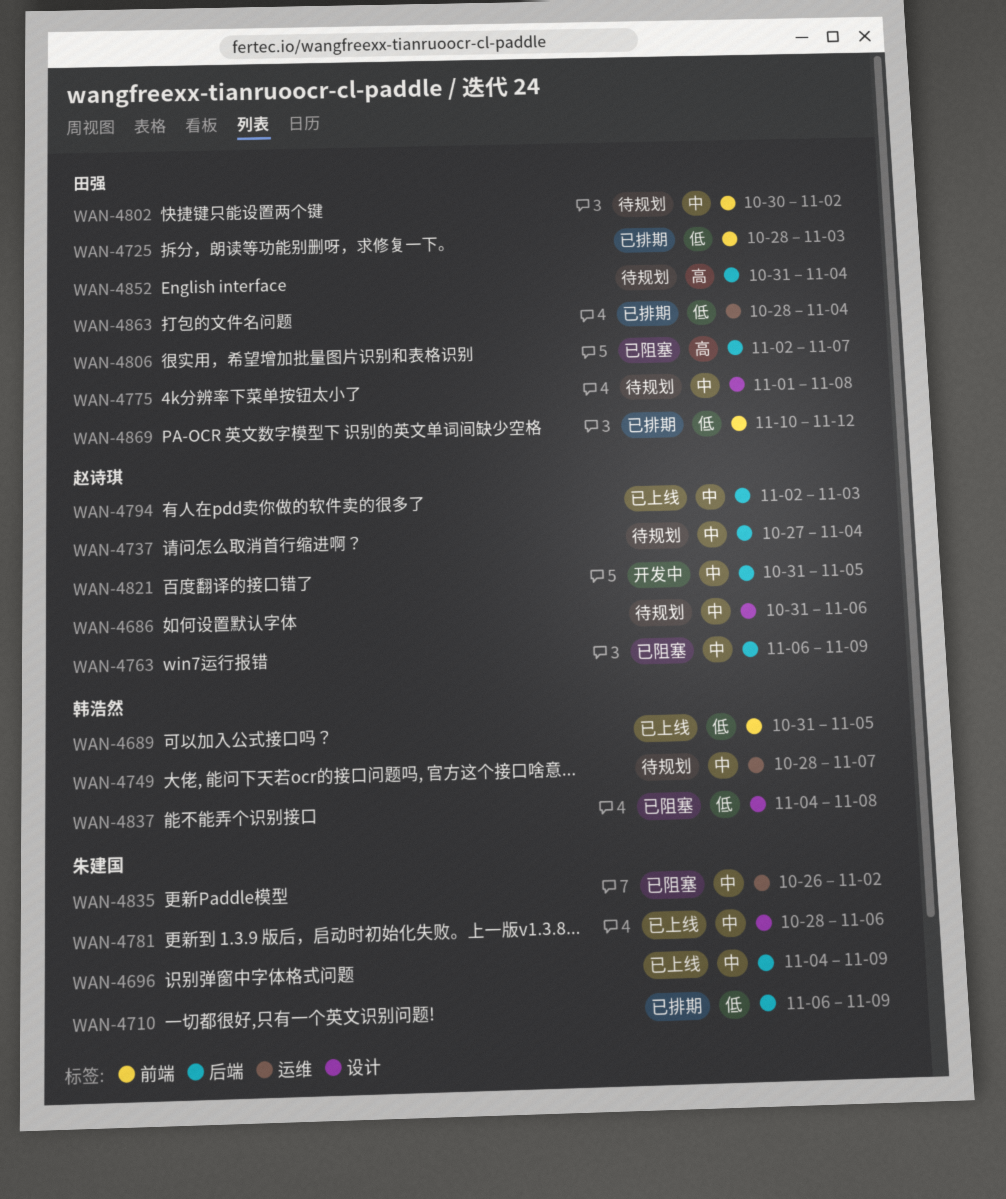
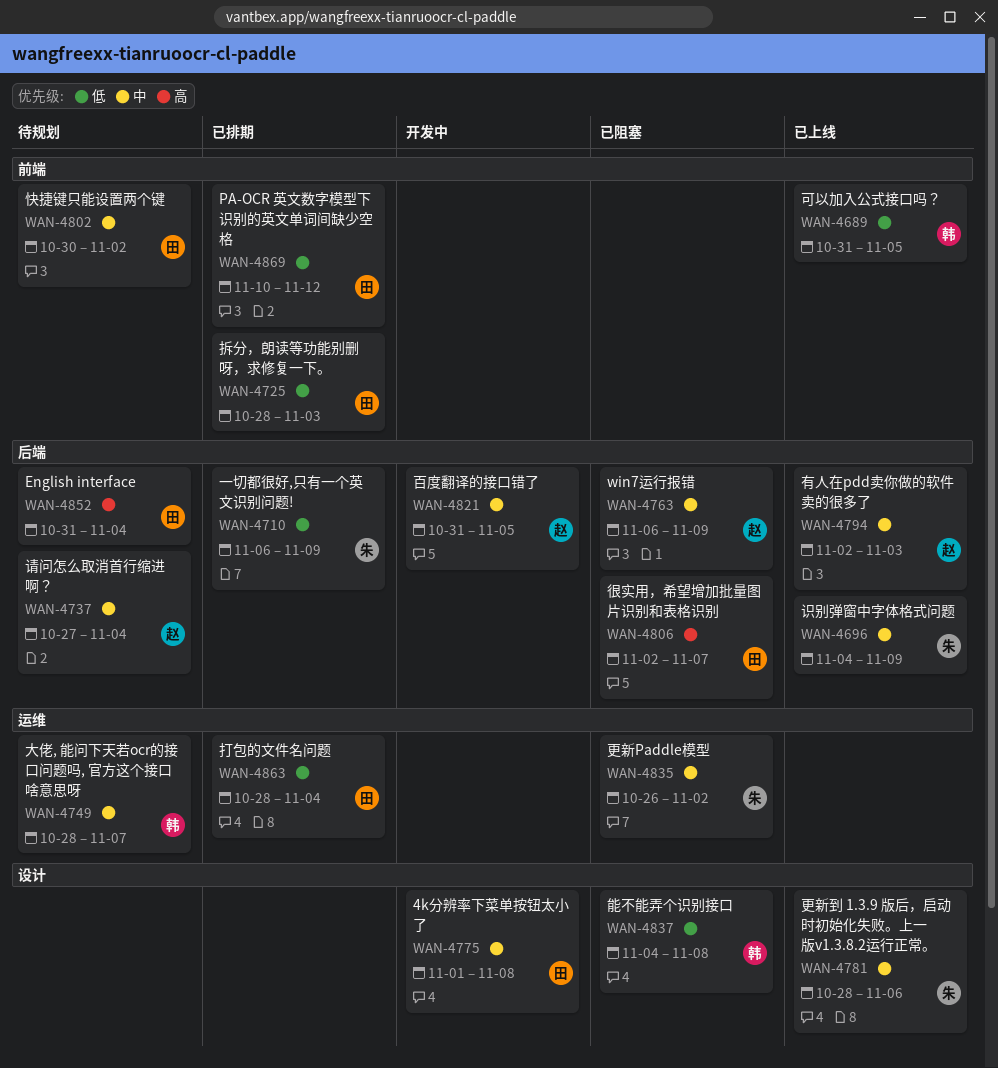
WAN-4686: present -> none
WAN-4775, status: 待规划 -> 开发中

